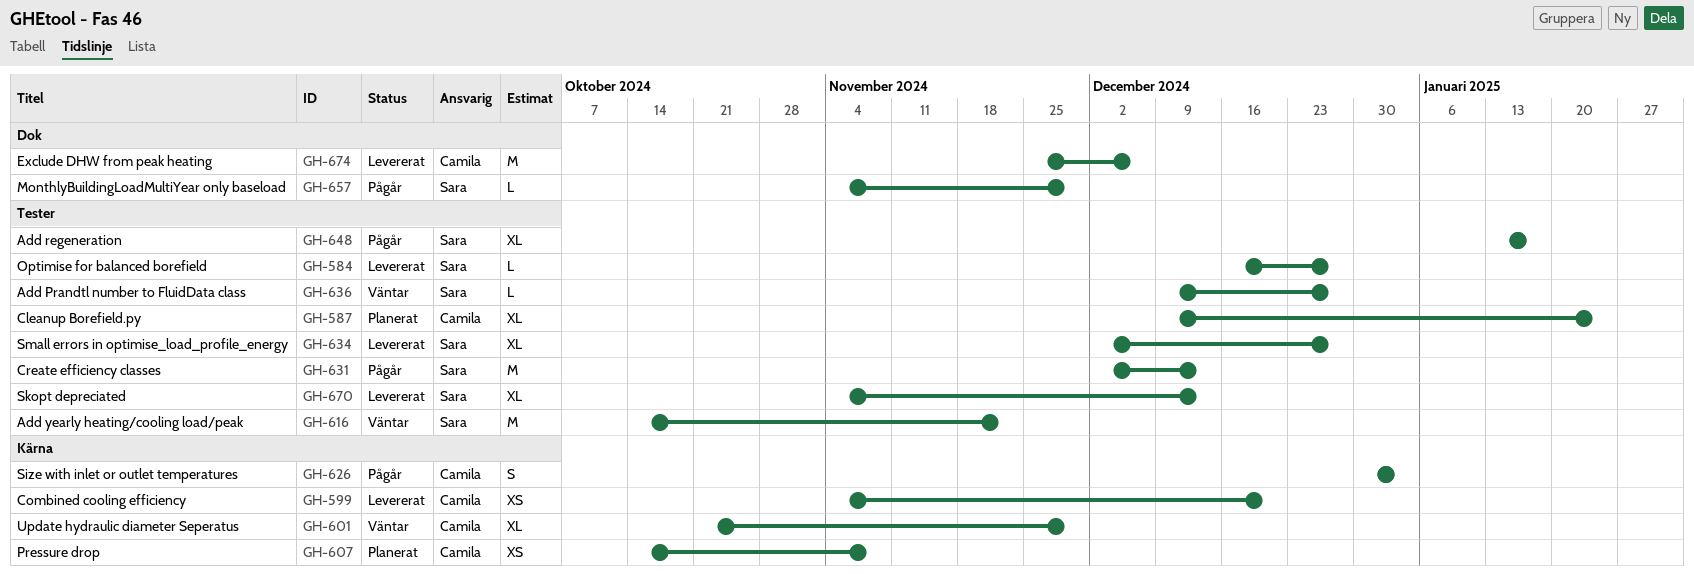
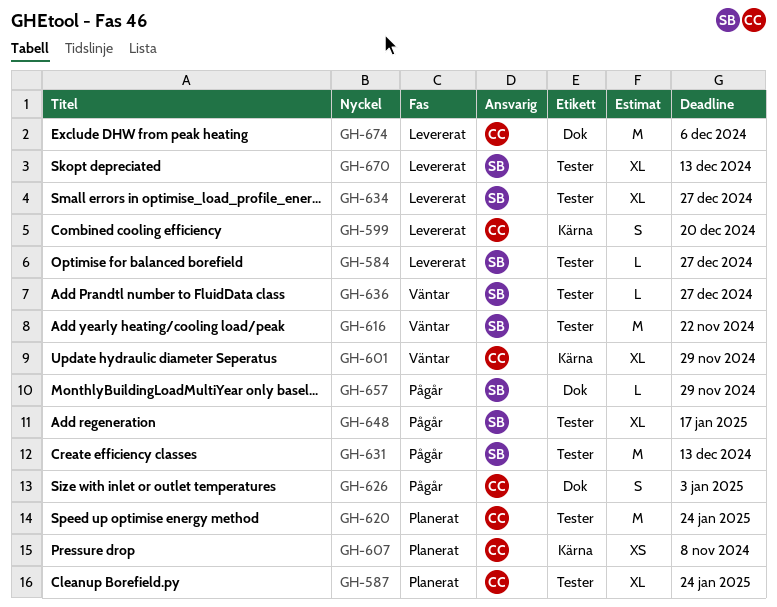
GH-599, estimate: XS -> S
GH-620: none -> present
GH-626, label: Kärna -> Dok

